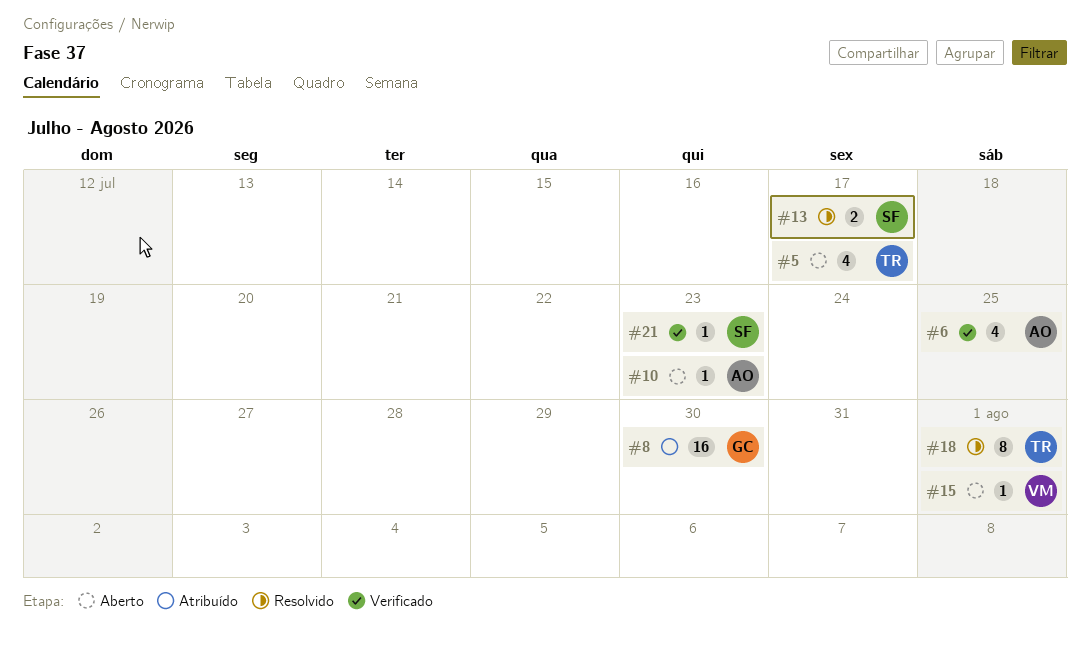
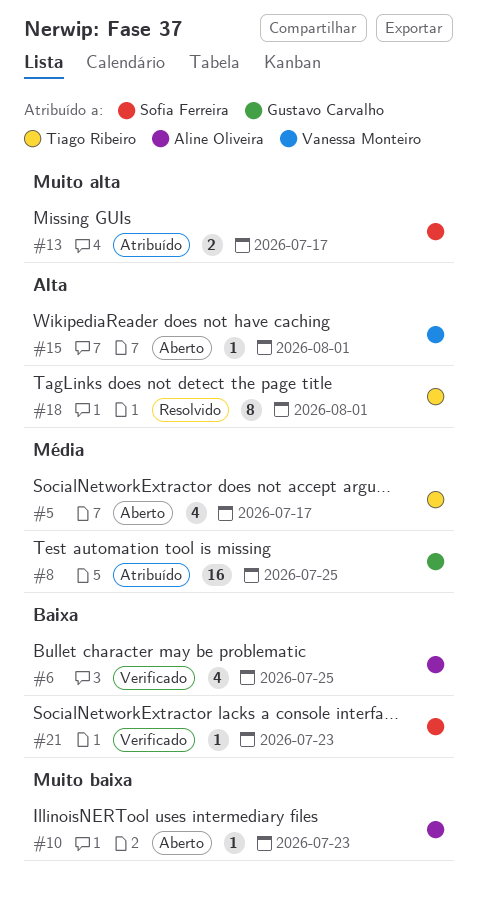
#8, due: Jul 30 -> Jul 25
#13, status: Resolvido -> Atribuído

